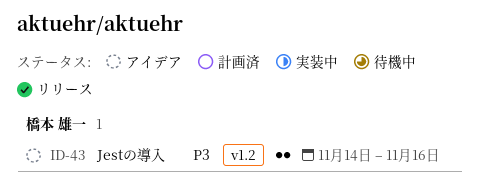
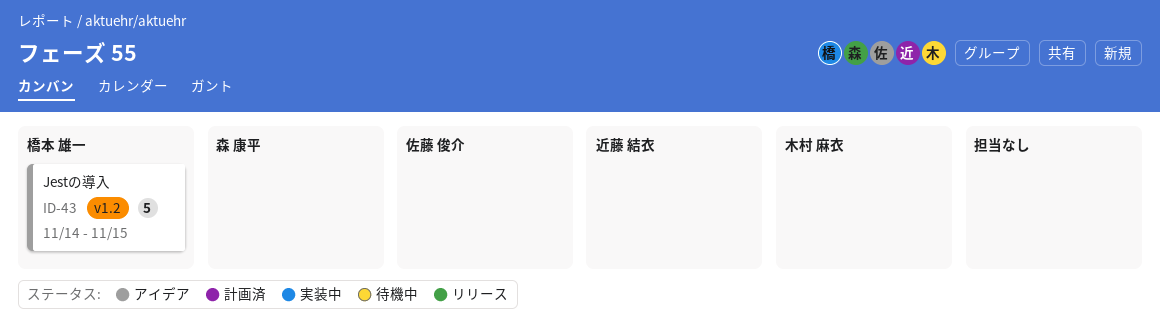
ID-43, estimate: 2 -> 5
ID-43, due: Nov 16 -> Nov 15

